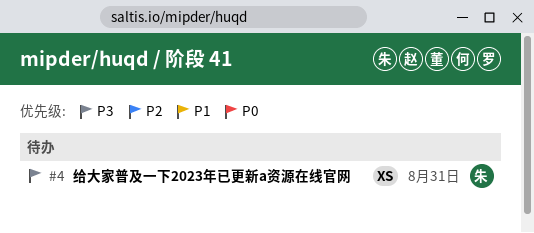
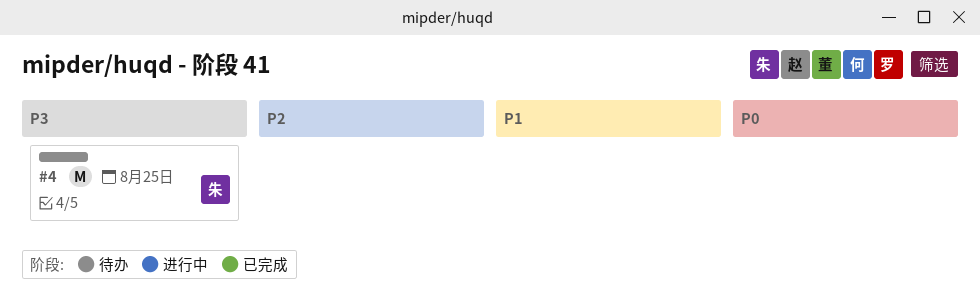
#4, estimate: XS -> M
#4, due: Aug 31 -> Aug 25

